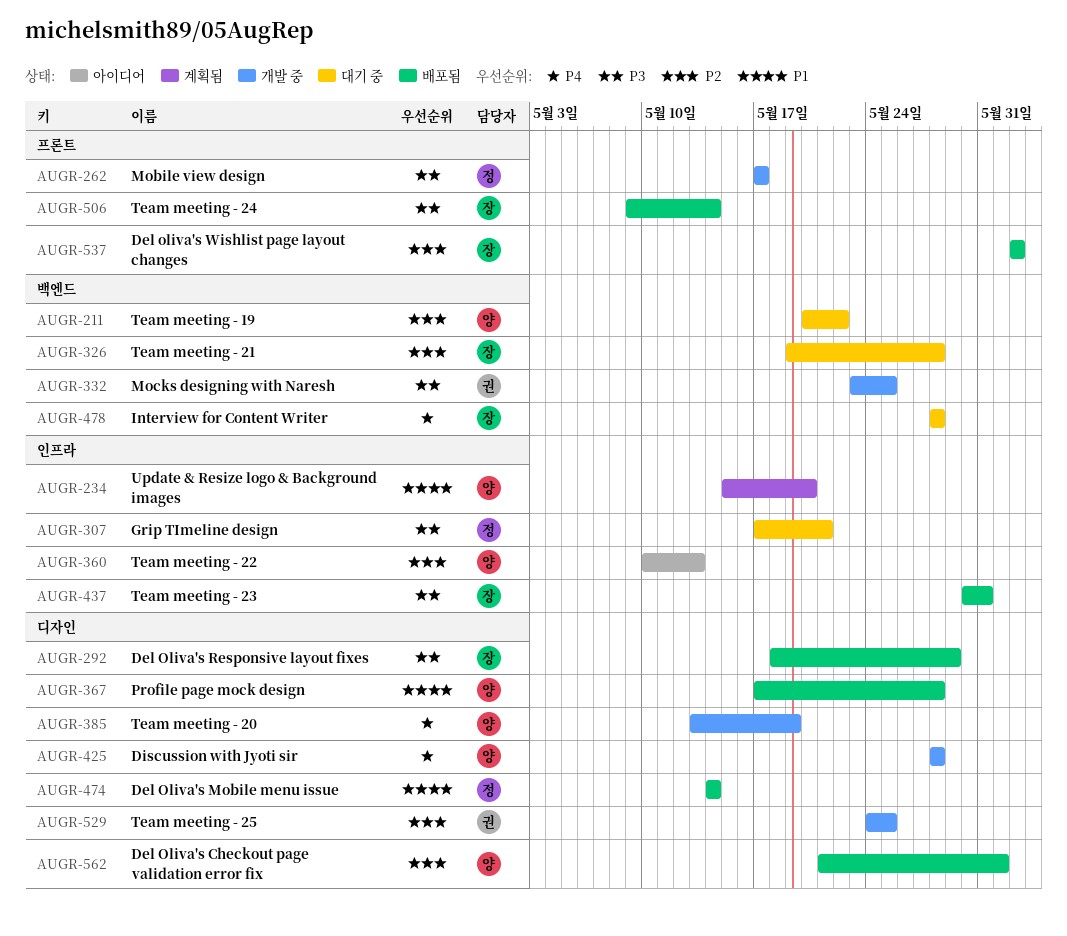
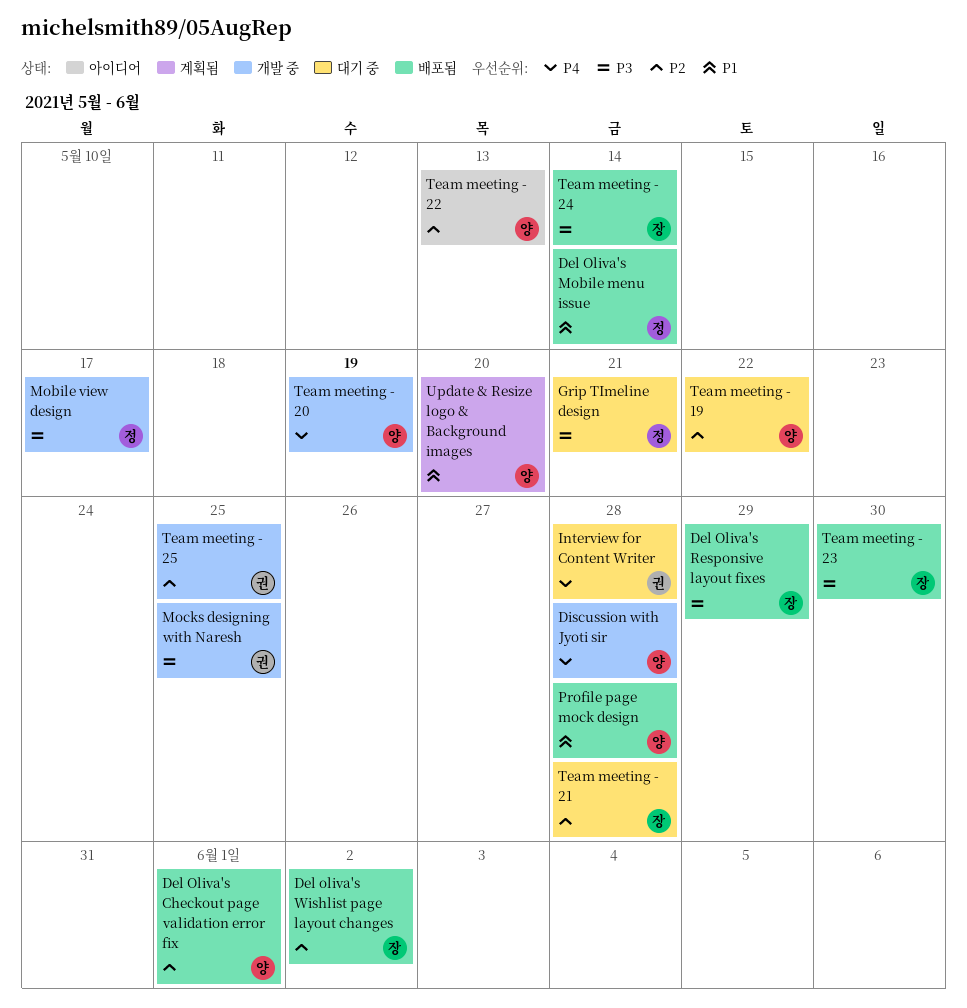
Interview for Content Writer, owner: 장 -> 권
Team meeting - 23, due: May 31 -> May 30

